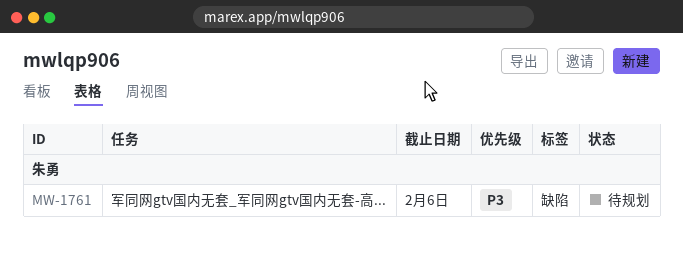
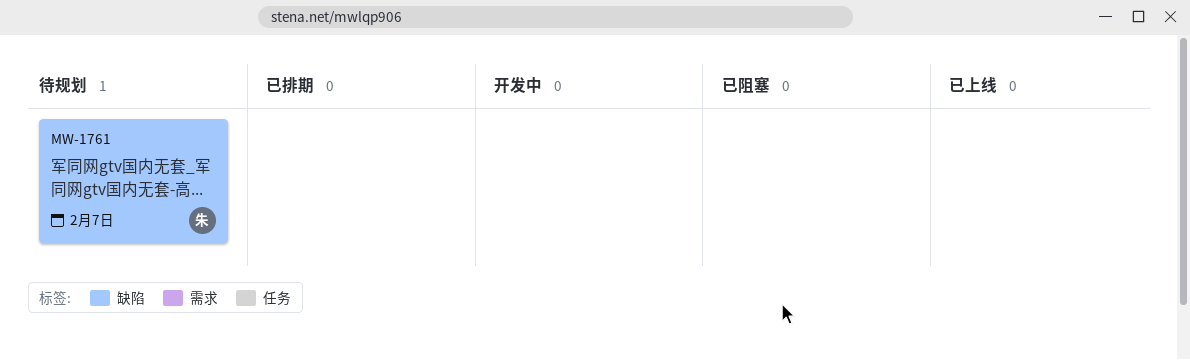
MW-1761, due: Feb 6 -> Feb 7

